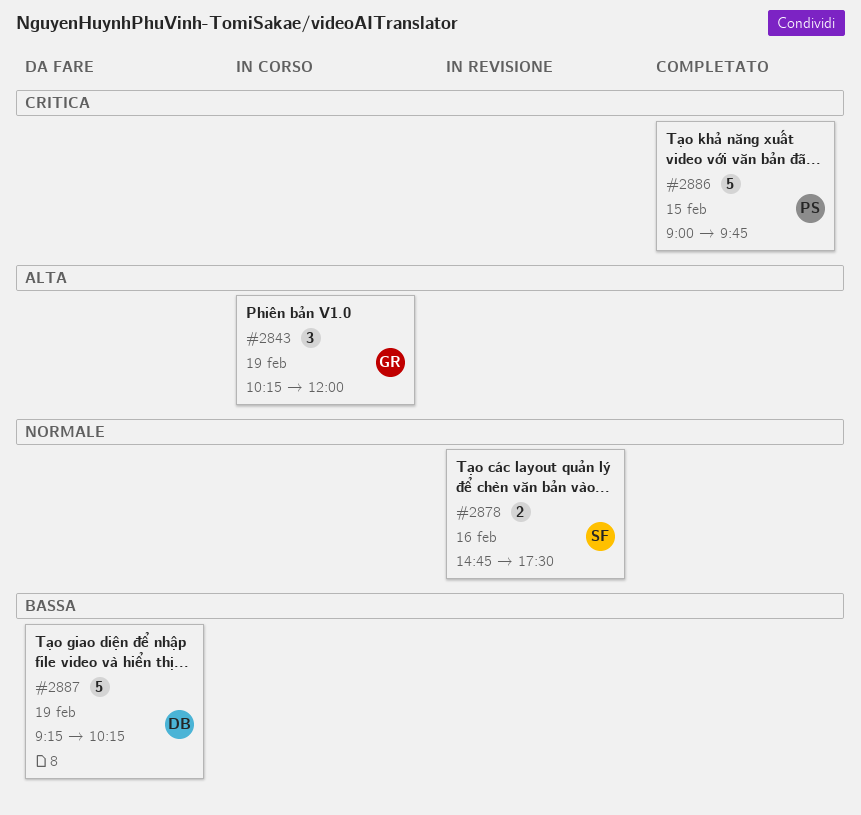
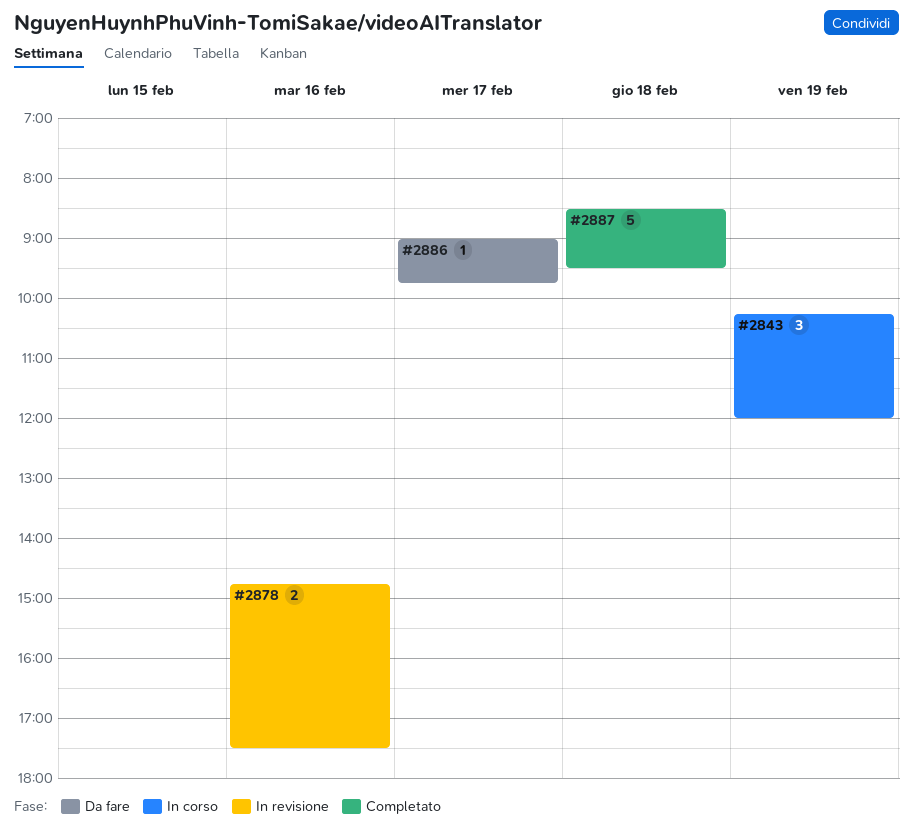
#2886, status: Completato -> Da fare
#2886, estimate: 5 -> 1
#2886, day: Feb 15 -> Feb 17
#2887, status: Da fare -> Completato
#2887, day: Feb 19 -> Feb 18
#2887, begins: 09:15 -> 08:30
#2887, ends: 10:15 -> 09:30

